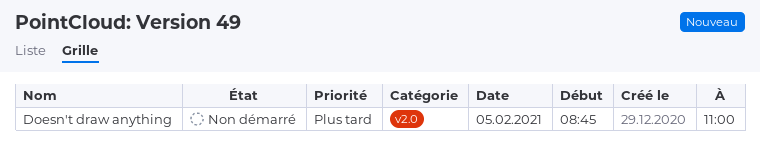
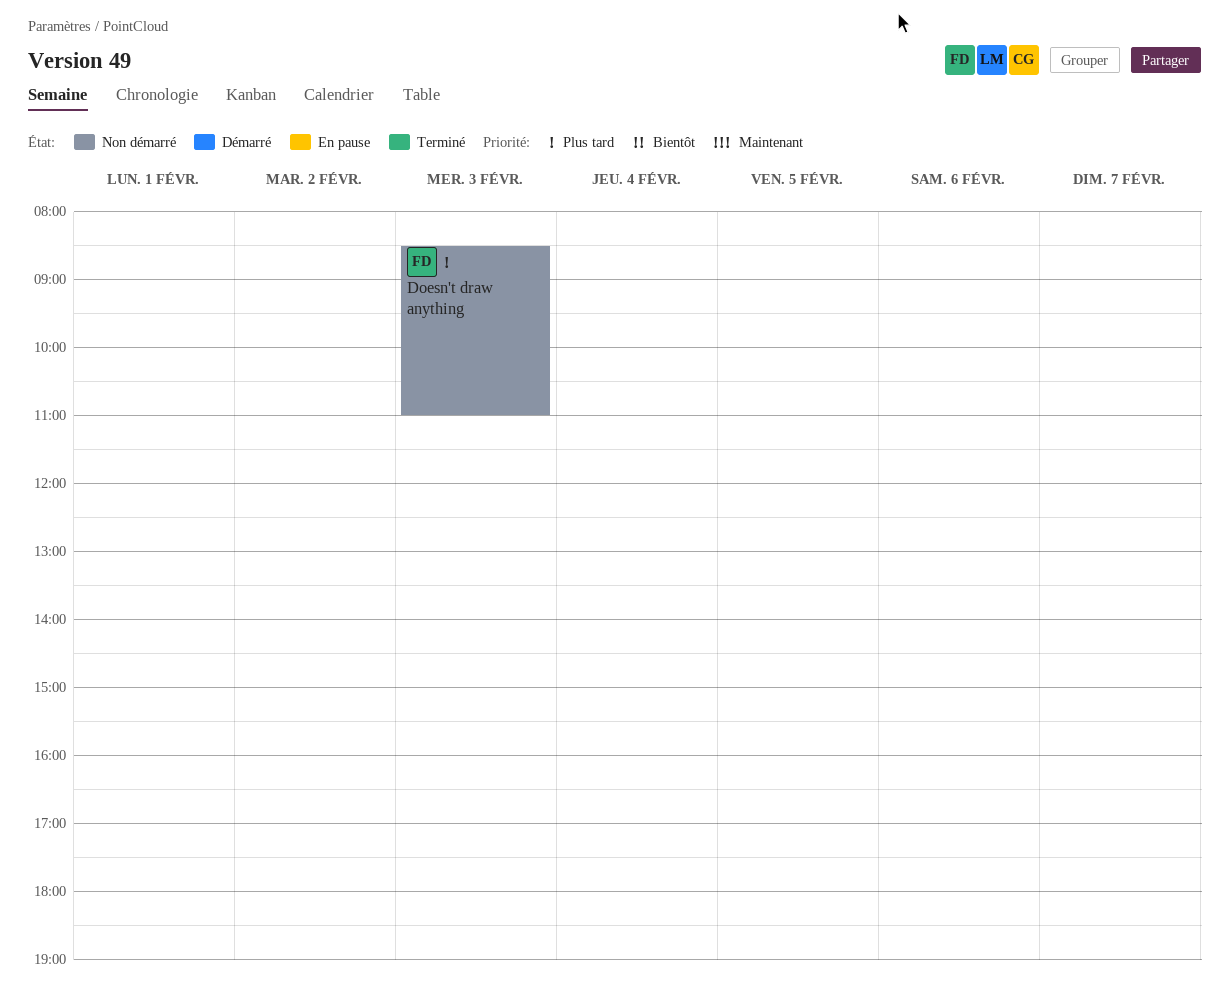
Doesn't draw anything, day: Feb 5 -> Feb 3
Doesn't draw anything, begins: 08:45 -> 08:30

